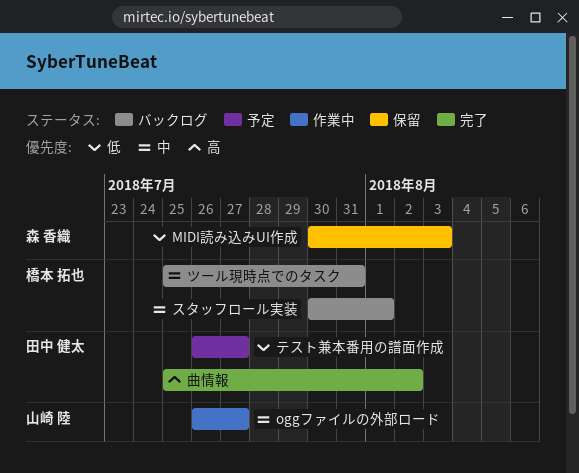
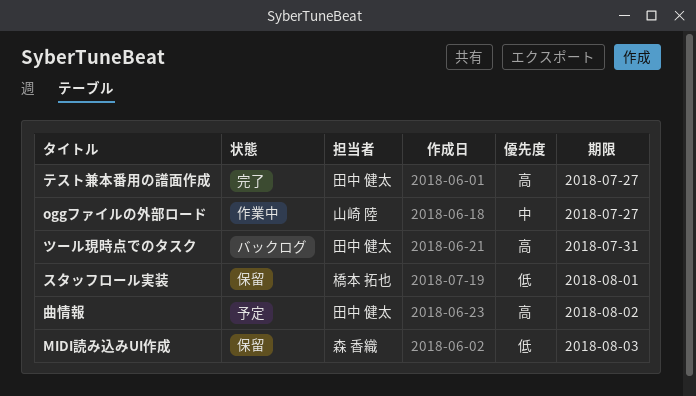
スタッフロール実装, status: バックログ -> 保留
スタッフロール実装, priority: 中 -> 低
ツール現時点でのタスク, owner: 橋本 拓也 -> 田中 健太
ツール現時点でのタスク, priority: 中 -> 高
テスト兼本番用の譜面作成, status: 予定 -> 完了
テスト兼本番用の譜面作成, priority: 低 -> 高
曲情報, status: 完了 -> 予定

